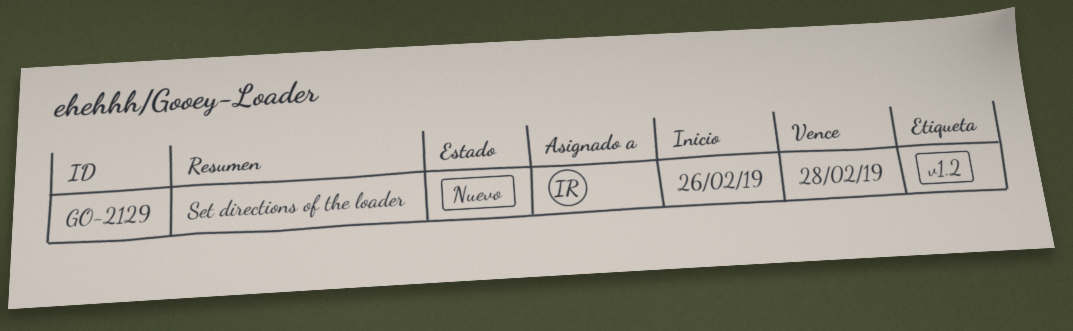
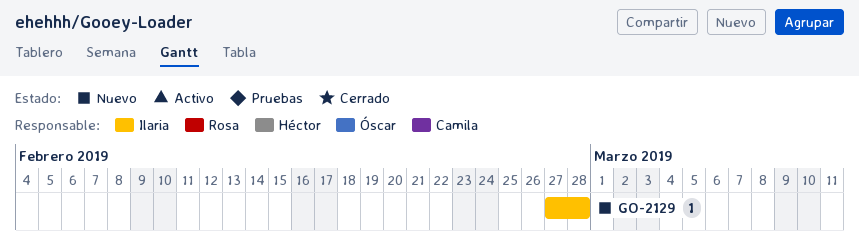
GO-2129, start: Feb 26 -> Feb 27

